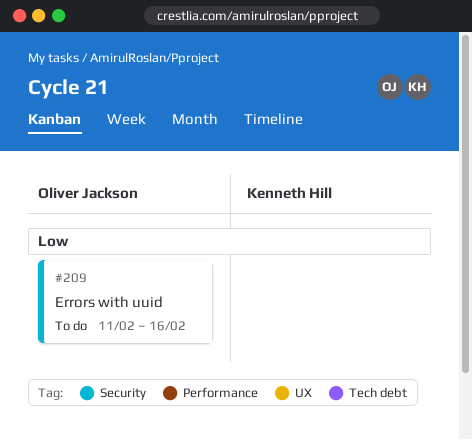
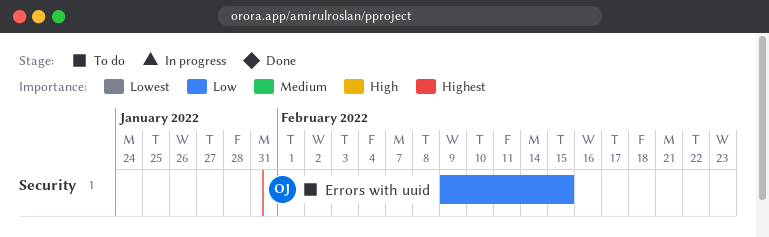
Errors with uuid, start: Feb 11 -> Feb 9
Errors with uuid, due: Feb 16 -> Feb 15

